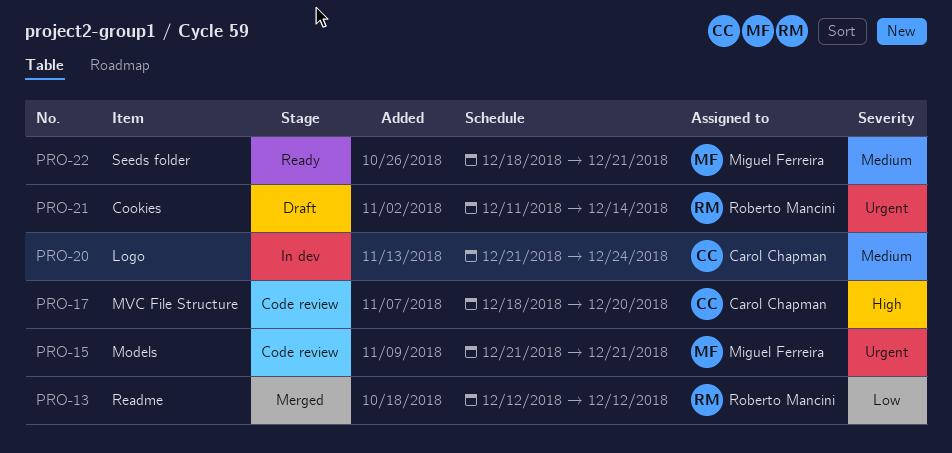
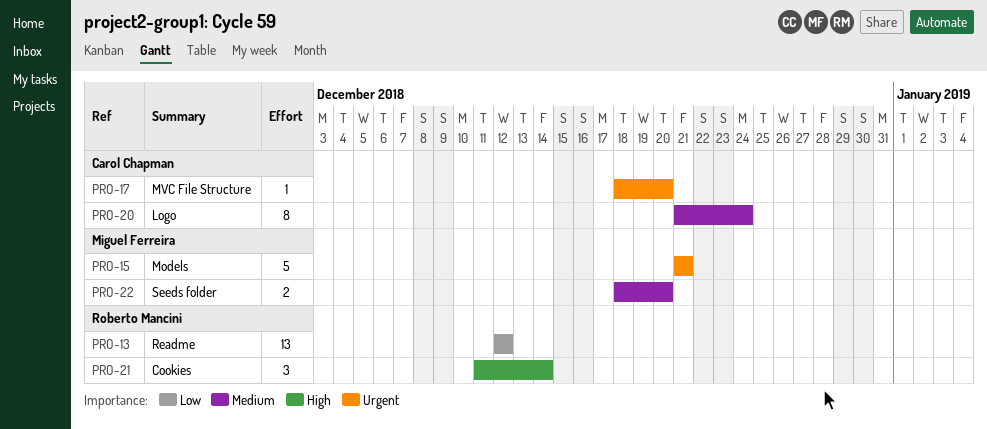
PRO-17, priority: High -> Urgent
PRO-21, priority: Urgent -> High
PRO-22, due: Dec 21 -> Dec 20

